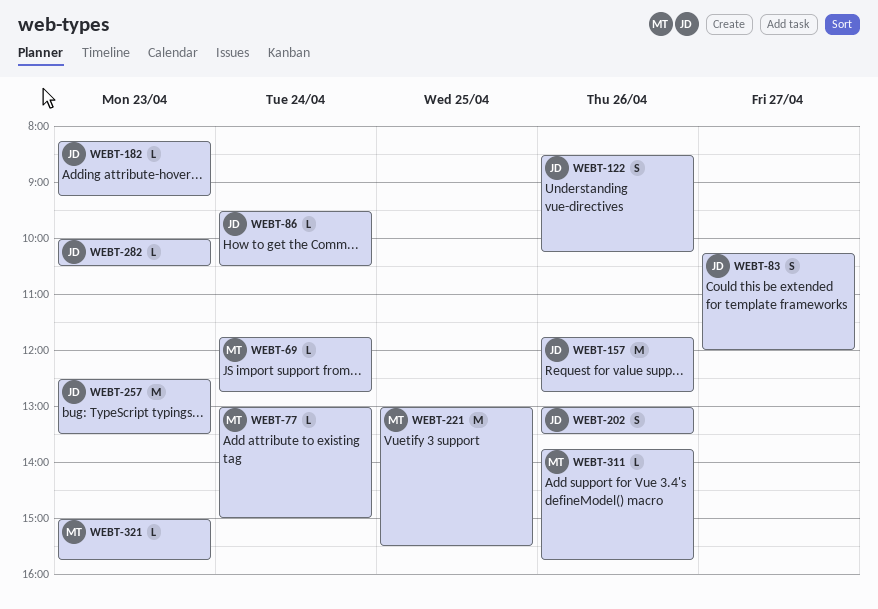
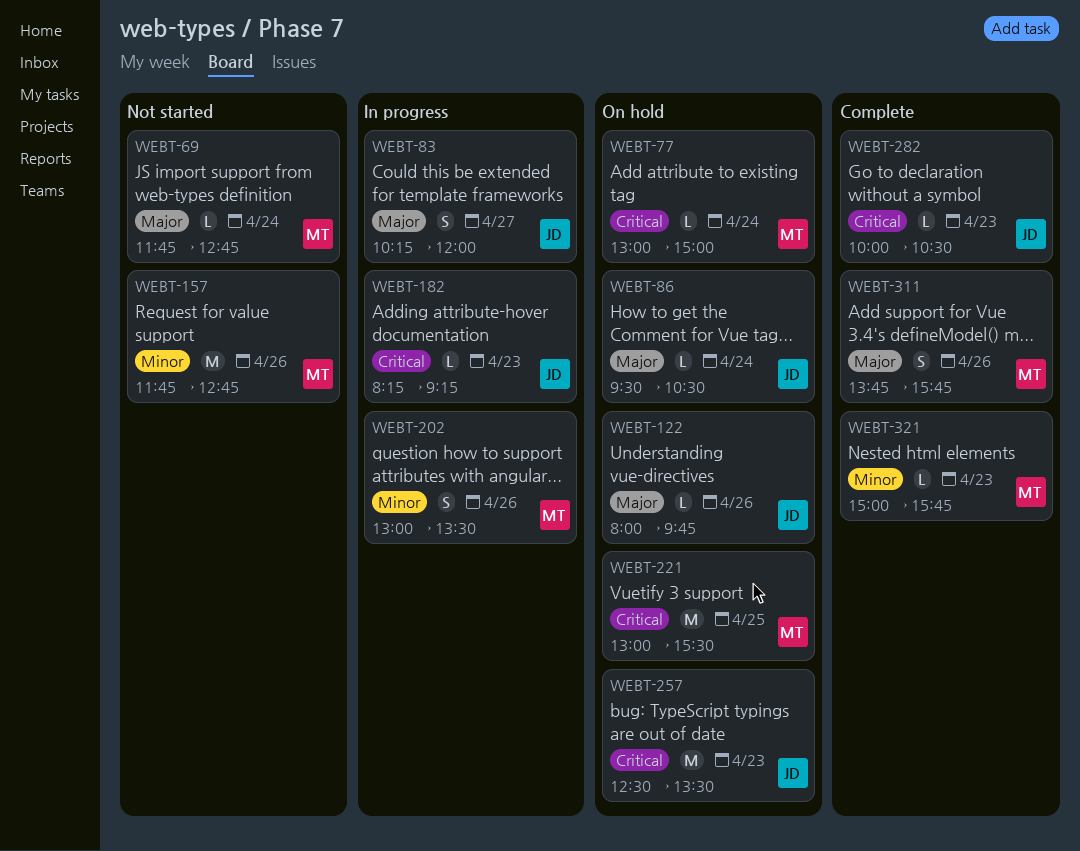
WEBT-122, estimate: S -> L
WEBT-122, begins: 08:30 -> 08:00
WEBT-122, ends: 10:15 -> 09:45
WEBT-157, owner: JD -> MT
WEBT-202, owner: JD -> MT
WEBT-311, estimate: L -> S

